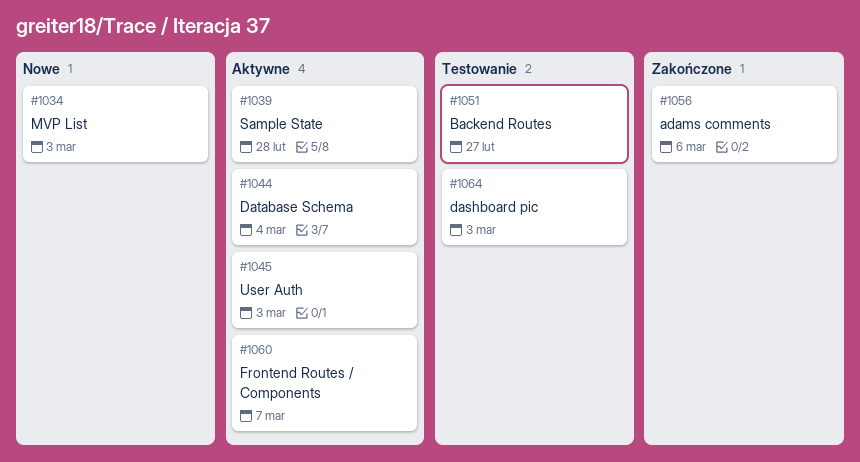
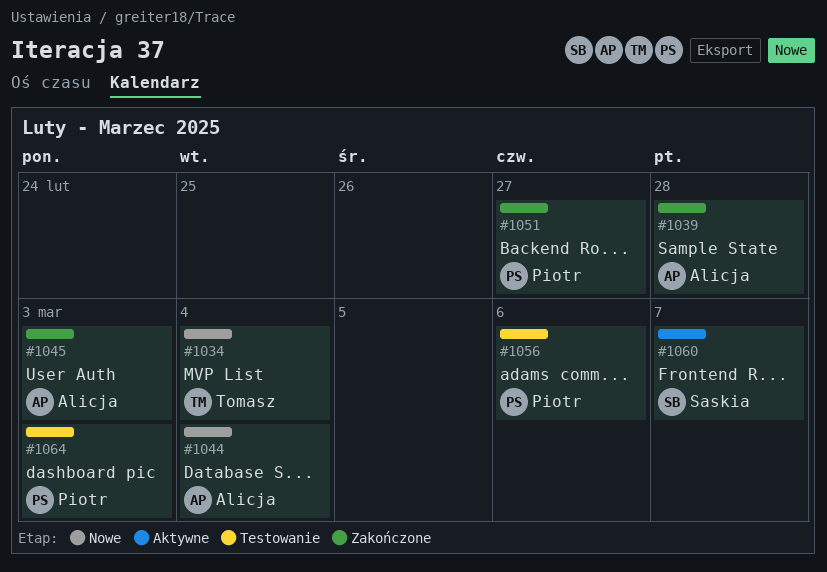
#1034, due: Mar 3 -> Mar 4
#1039, status: Aktywne -> Zakończone
#1044, status: Aktywne -> Nowe
#1045, status: Aktywne -> Zakończone
#1051, status: Testowanie -> Zakończone
#1056, status: Zakończone -> Testowanie

